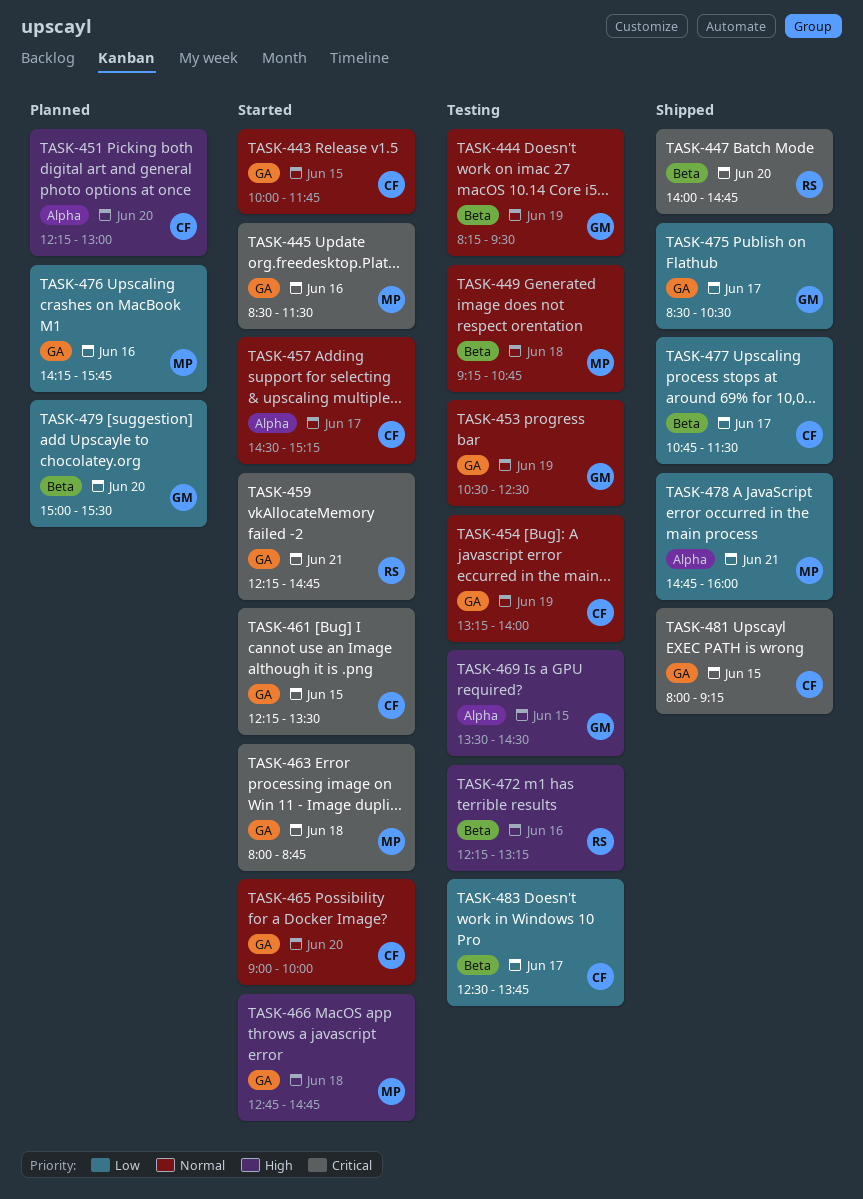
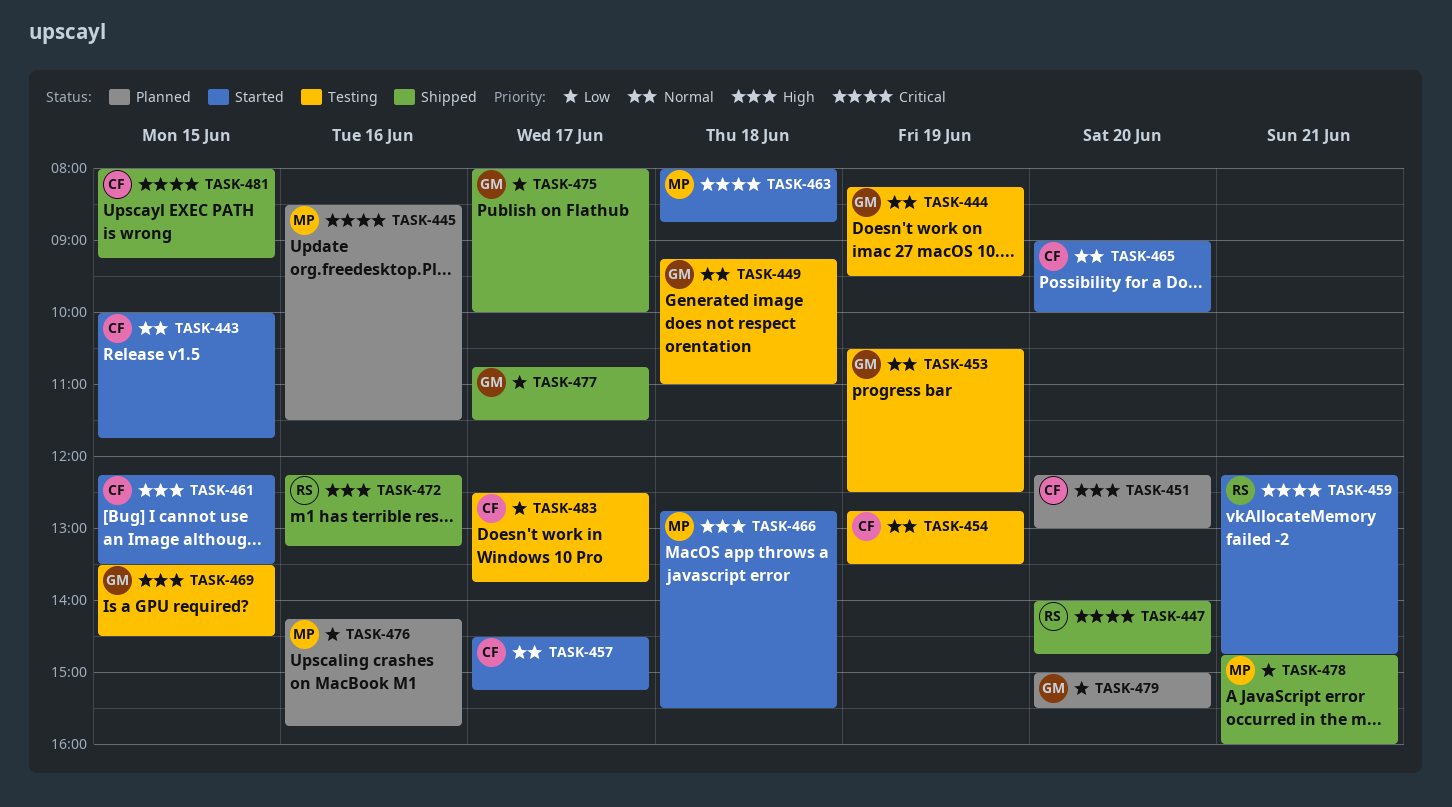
TASK-445, status: Started -> Planned
TASK-449, owner: MP -> GM
TASK-449, ends: 10:45 -> 11:00
TASK-454, begins: 13:15 -> 12:45
TASK-454, ends: 14:00 -> 13:30
TASK-461, priority: Critical -> High
TASK-466, ends: 14:45 -> 15:30
TASK-472, status: Testing -> Shipped
TASK-475, begins: 08:30 -> 08:00
TASK-475, ends: 10:30 -> 10:00
TASK-477, owner: CF -> GM

